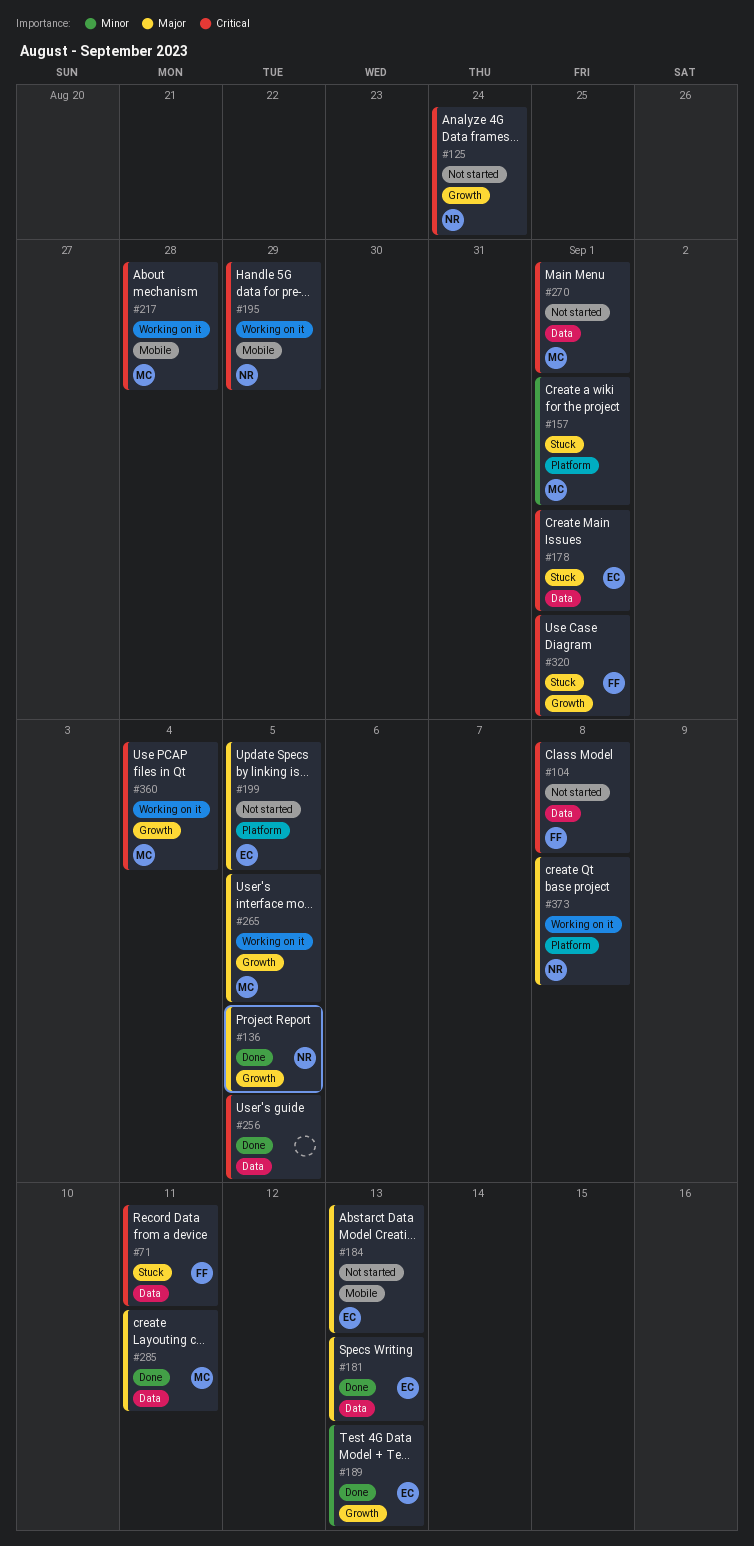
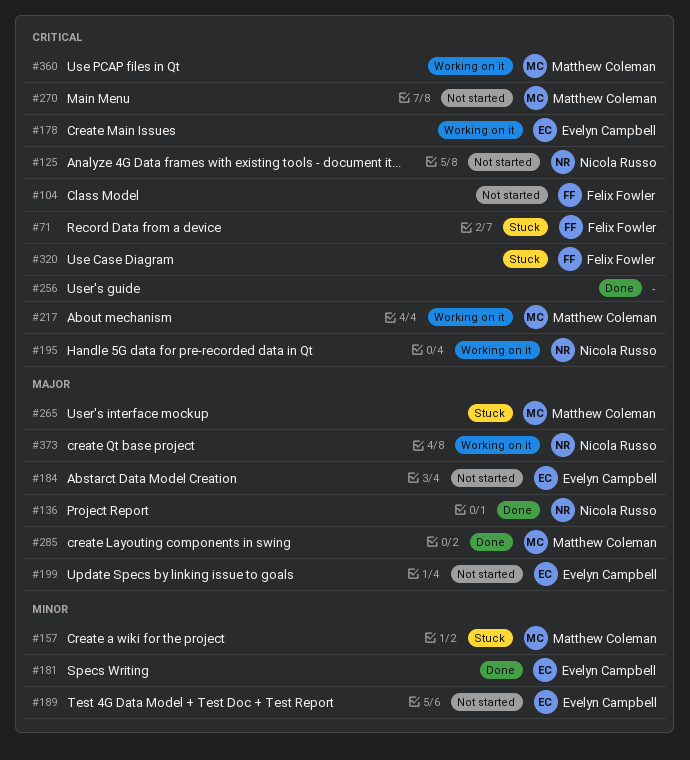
#178, status: Stuck -> Working on it
#181, priority: Major -> Minor
#189, status: Done -> Not started
#265, status: Working on it -> Stuck

